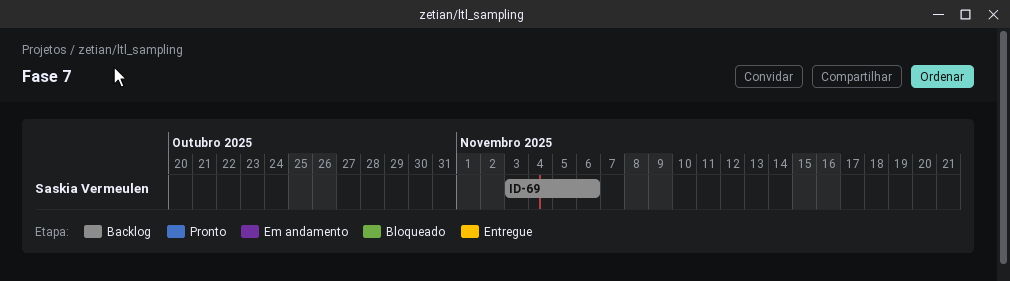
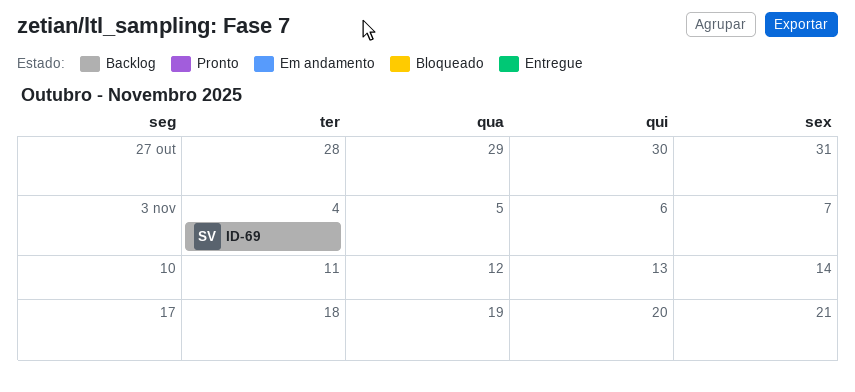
ID-69, start: Nov 3 -> Nov 4
ID-69, due: Nov 6 -> Nov 4

